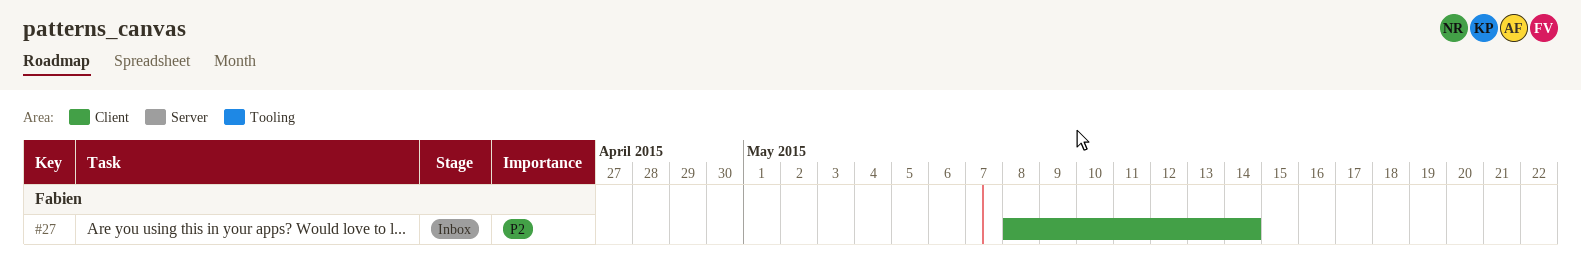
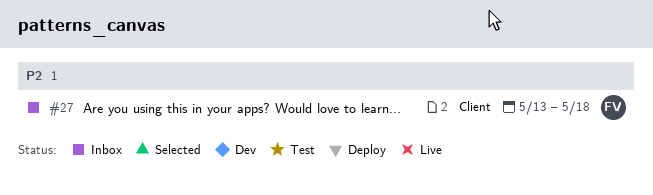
#27, start: May 8 -> May 13
#27, due: May 14 -> May 18

